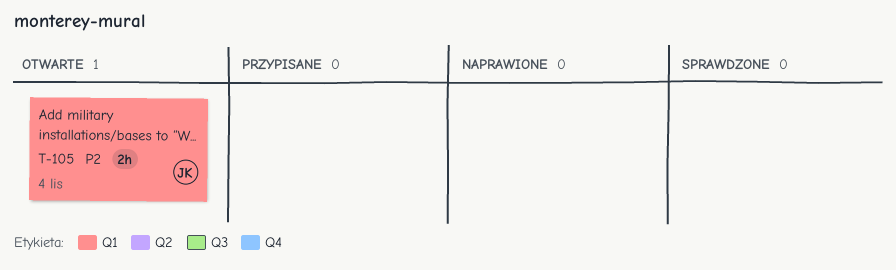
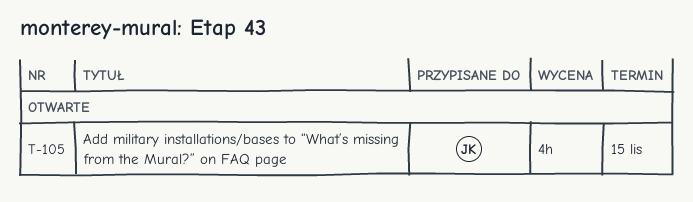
T-105, estimate: 2h -> 4h
T-105, due: Nov 4 -> Nov 15

